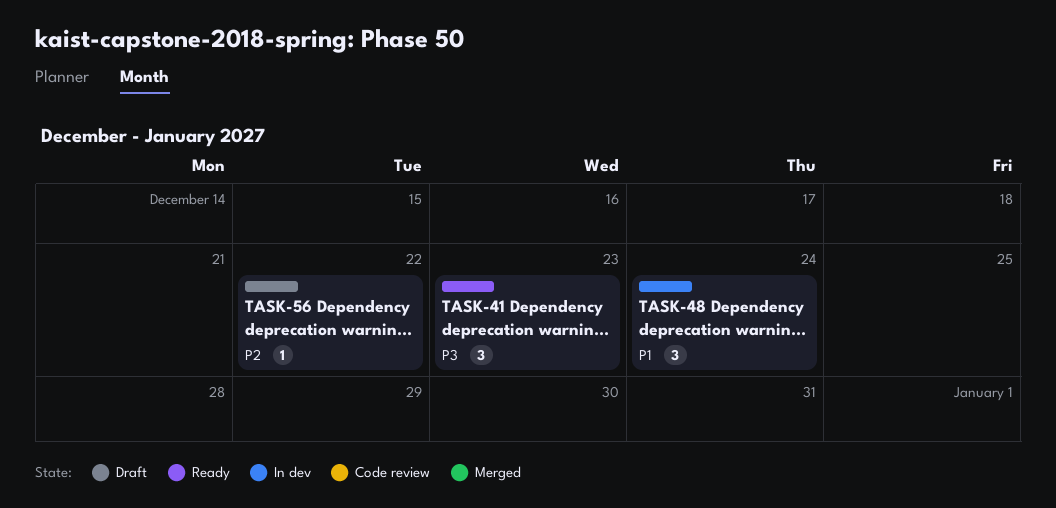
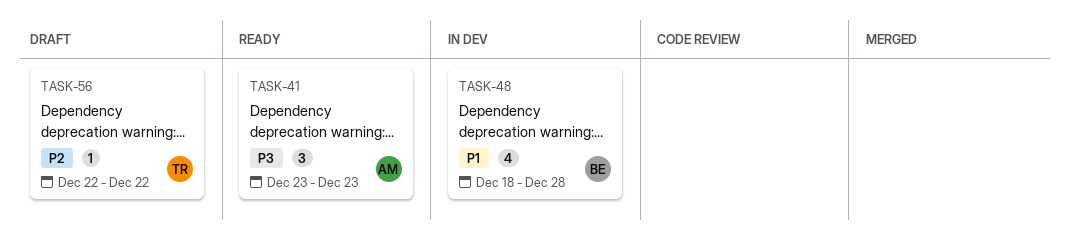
TASK-48, estimate: 3 -> 4
TASK-48, due: Dec 24 -> Dec 28

